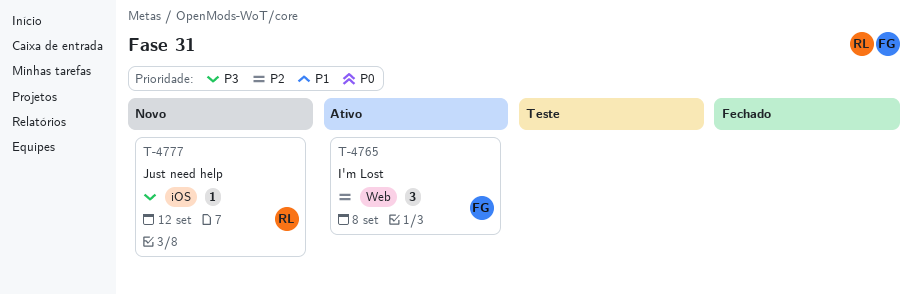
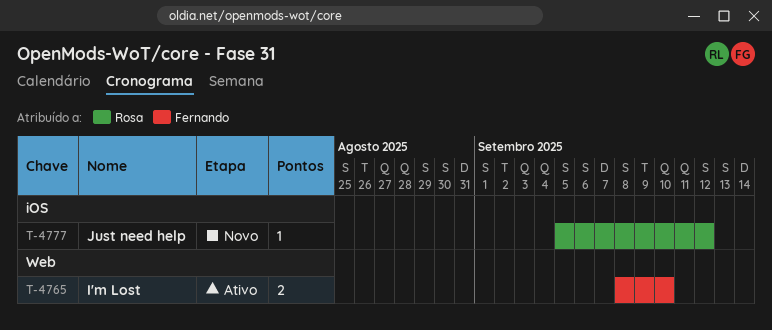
T-4765, estimate: 3 -> 2
T-4765, due: Sep 8 -> Sep 10

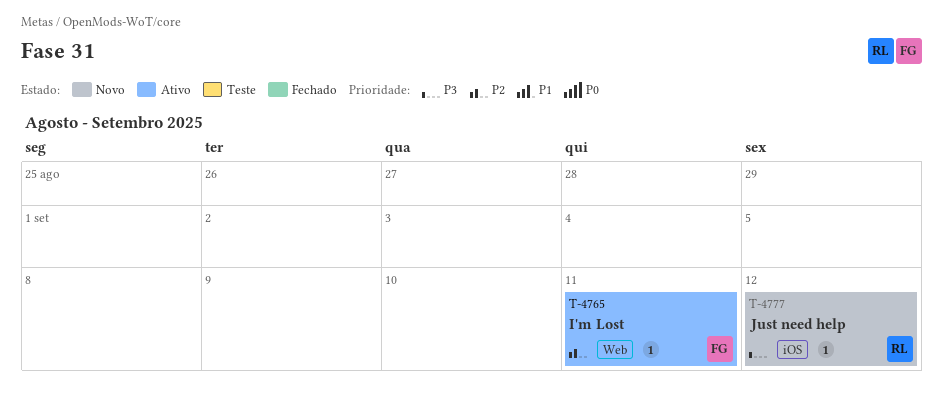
T-4765, estimate: 2 -> 1
T-4765, due: Sep 10 -> Sep 11

